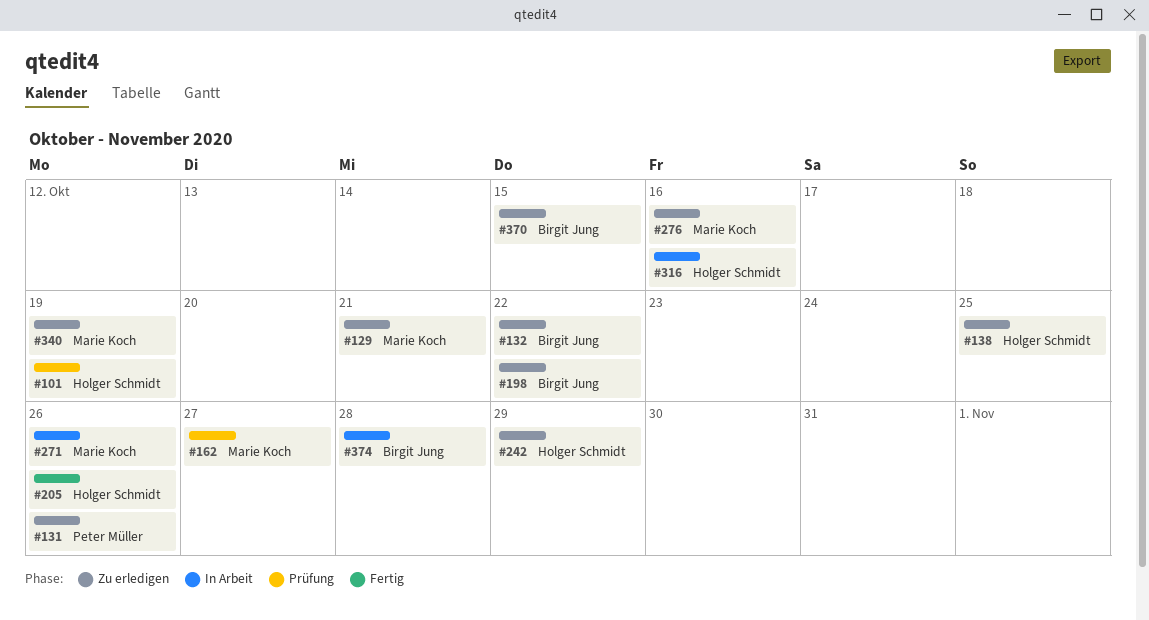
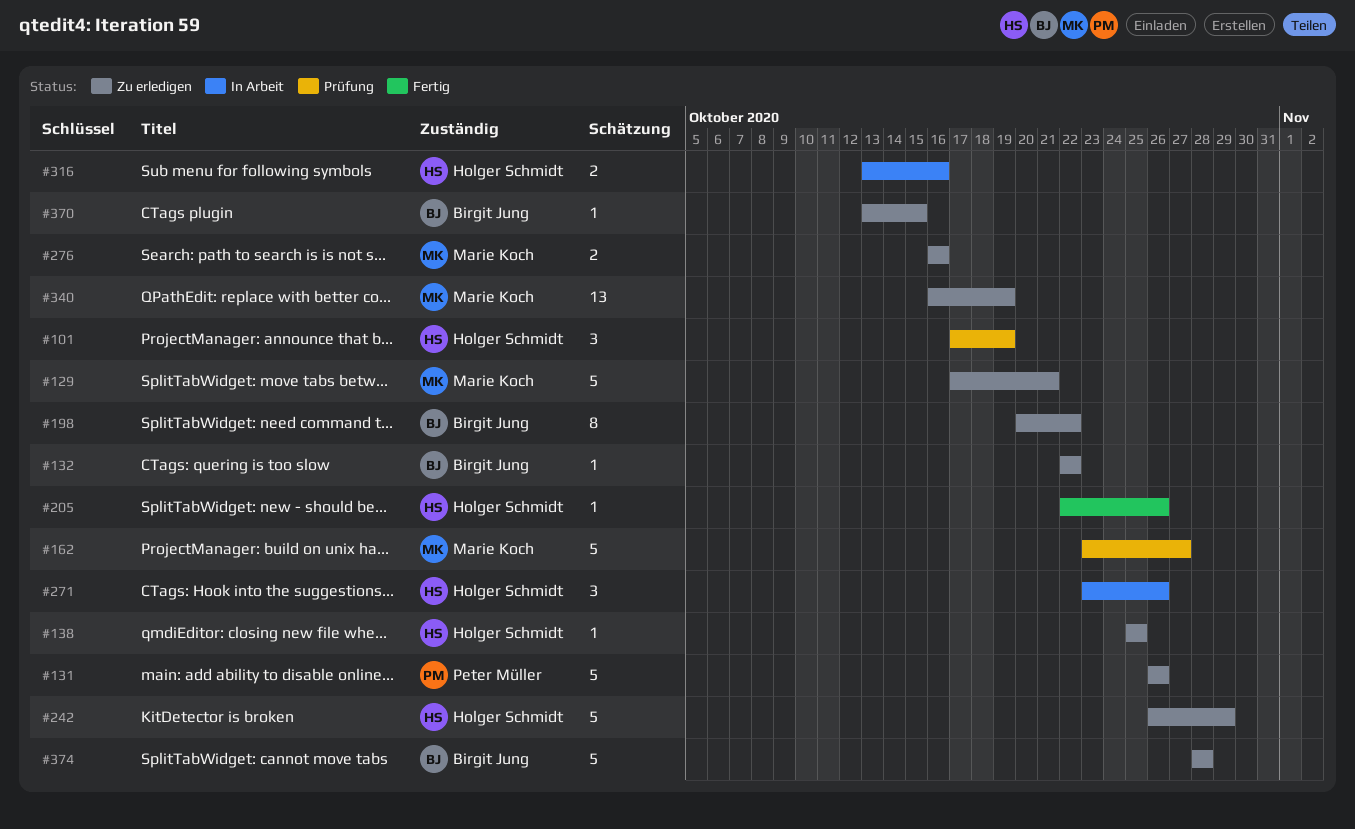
#271, owner: Marie Koch -> Holger Schmidt
#374, status: In Arbeit -> Zu erledigen

